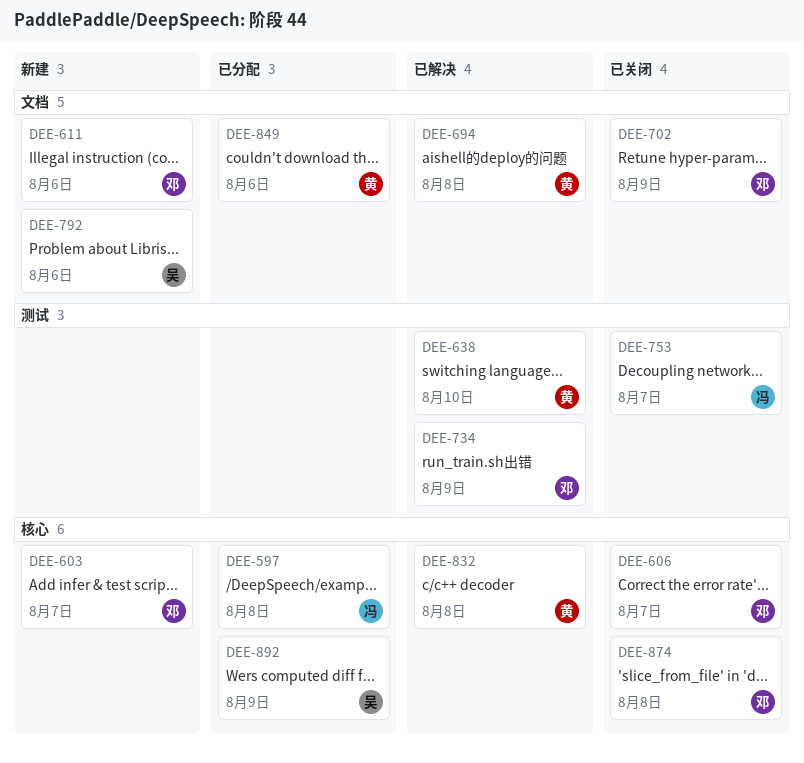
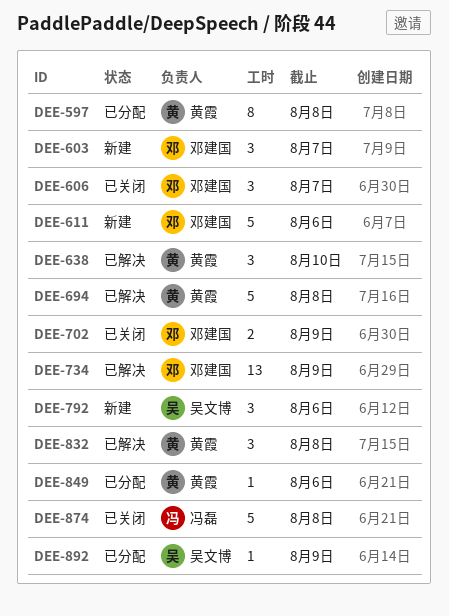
DEE-597, owner: 冯磊 -> 黄霞
DEE-753: present -> none
DEE-874, owner: 邓建国 -> 冯磊

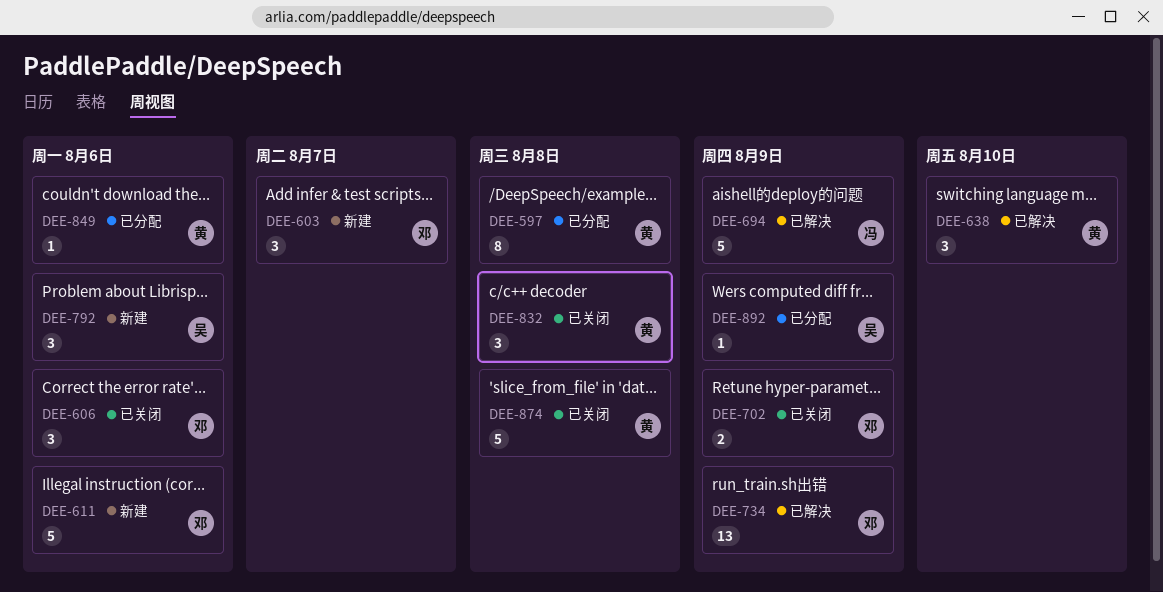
DEE-606, due: Aug 7 -> Aug 6
DEE-694, owner: 黄霞 -> 冯磊
DEE-694, due: Aug 8 -> Aug 9
DEE-832, status: 已解决 -> 已关闭
DEE-874, owner: 冯磊 -> 黄霞

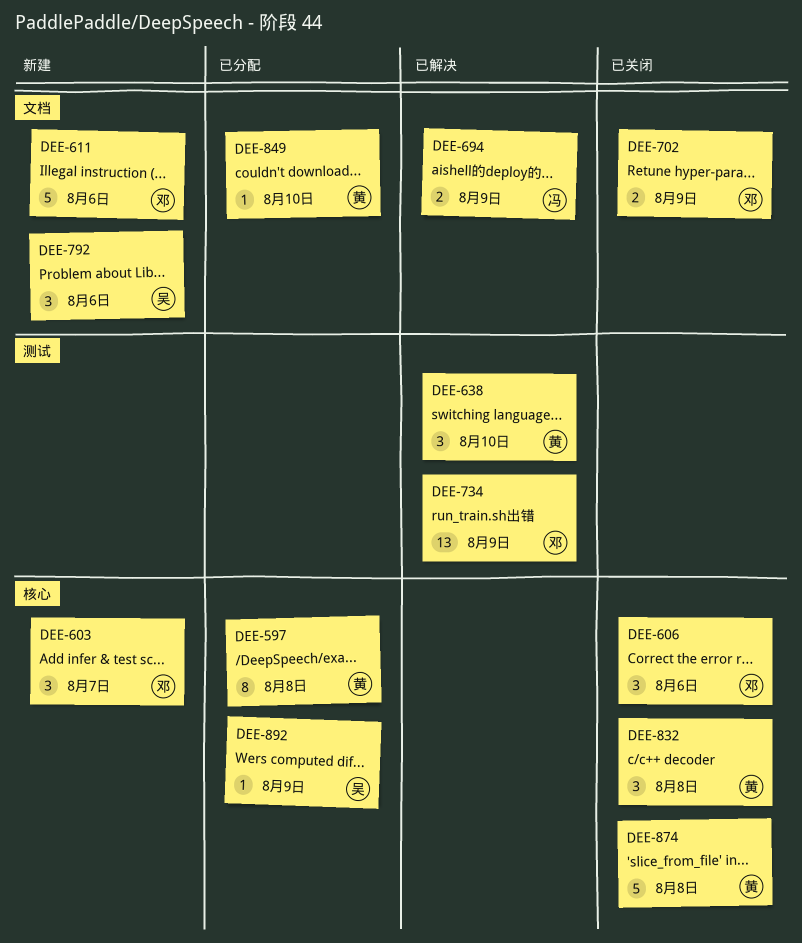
DEE-694, estimate: 5 -> 2
DEE-849, due: Aug 6 -> Aug 10

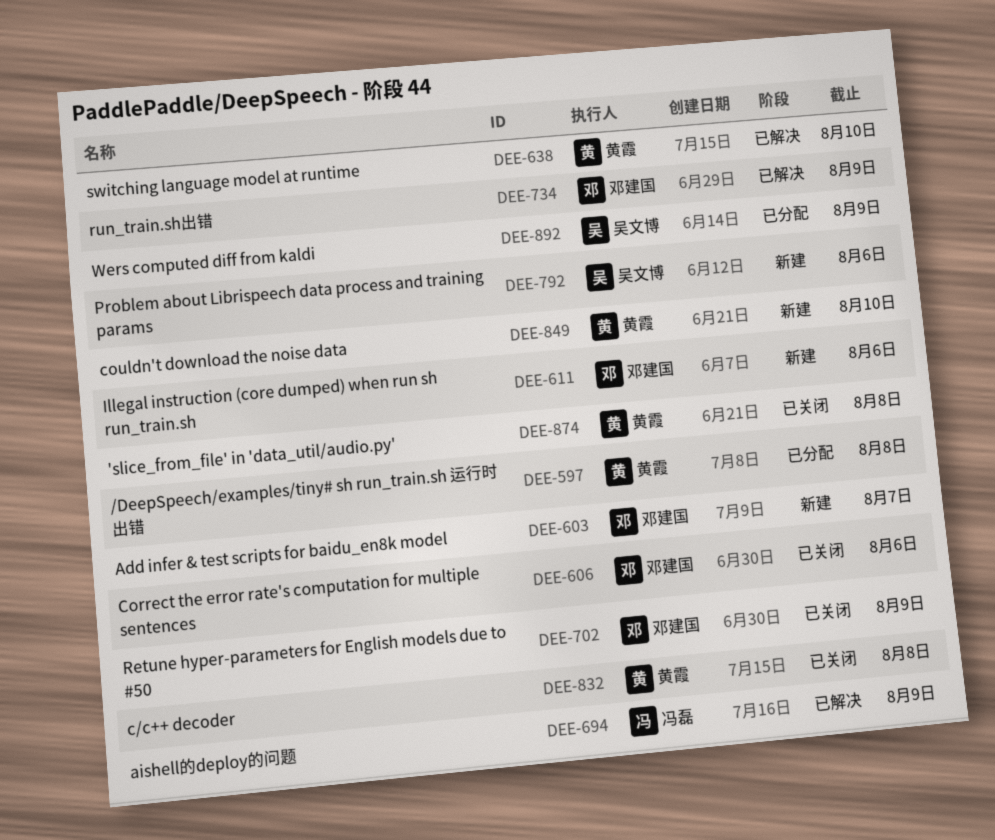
DEE-849, status: 已分配 -> 新建

